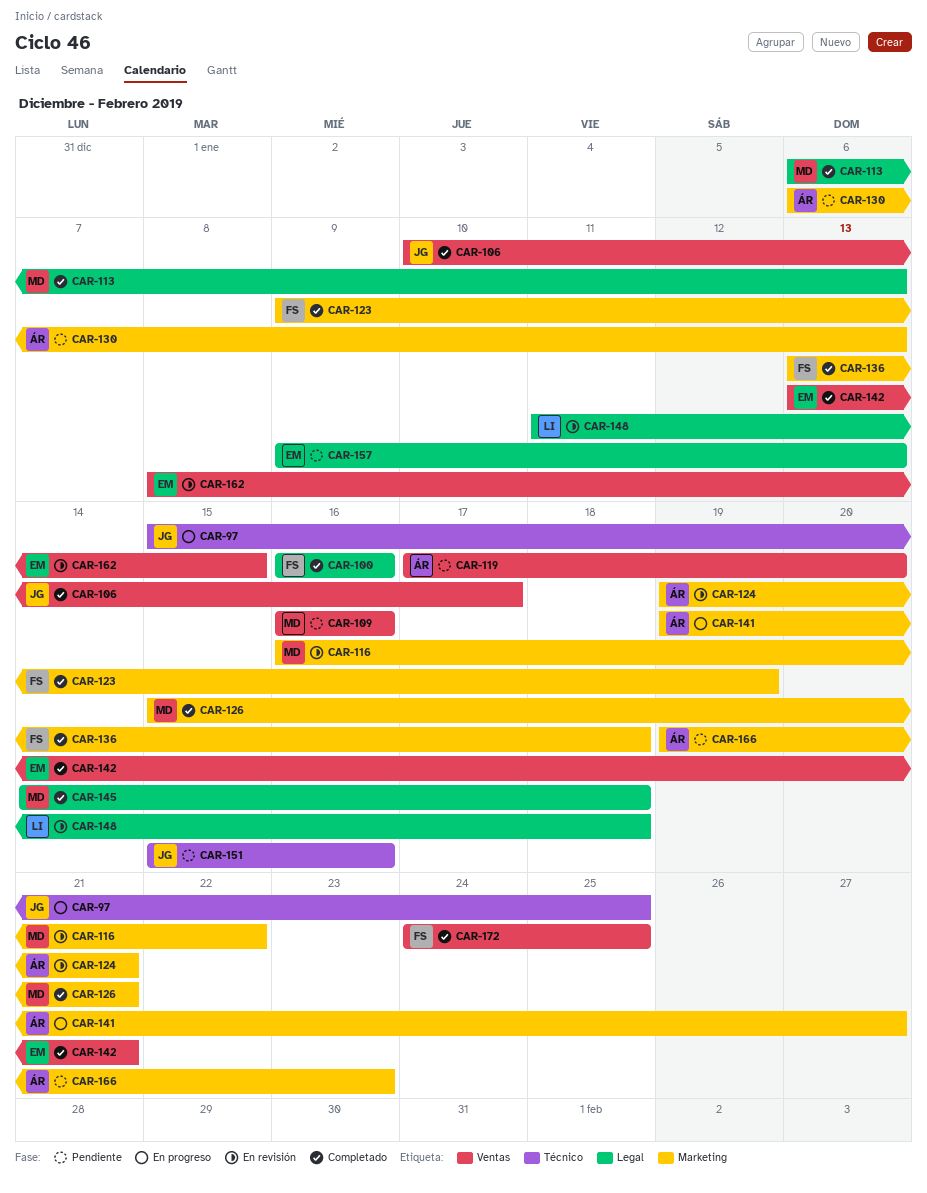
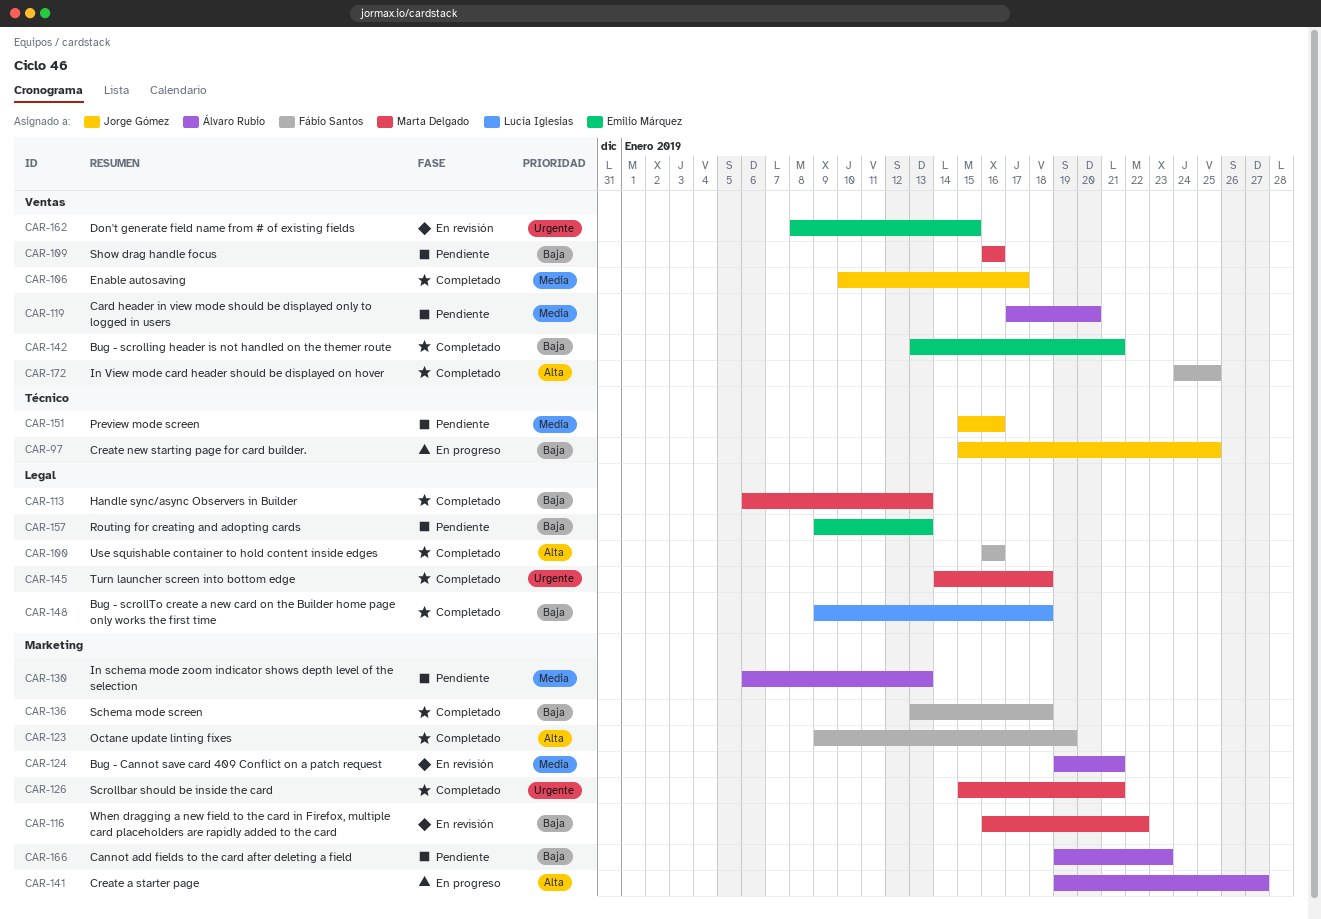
CAR-148, status: En revisión -> Completado
CAR-148, start: Jan 11 -> Jan 9

